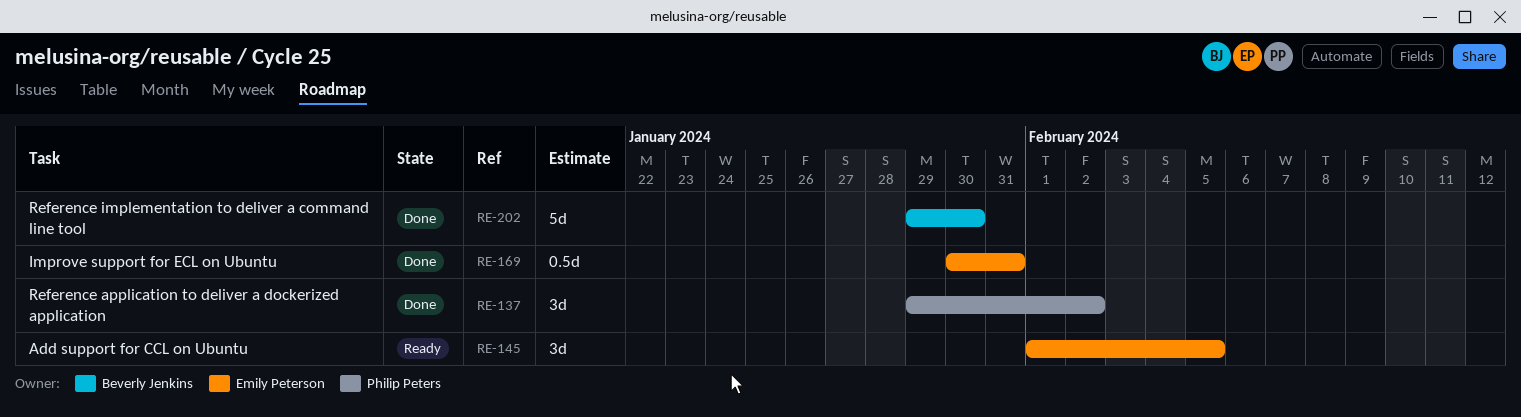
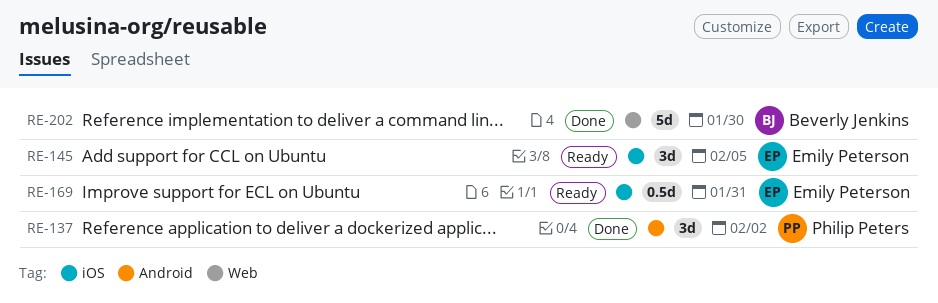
RE-169, status: Done -> Ready

